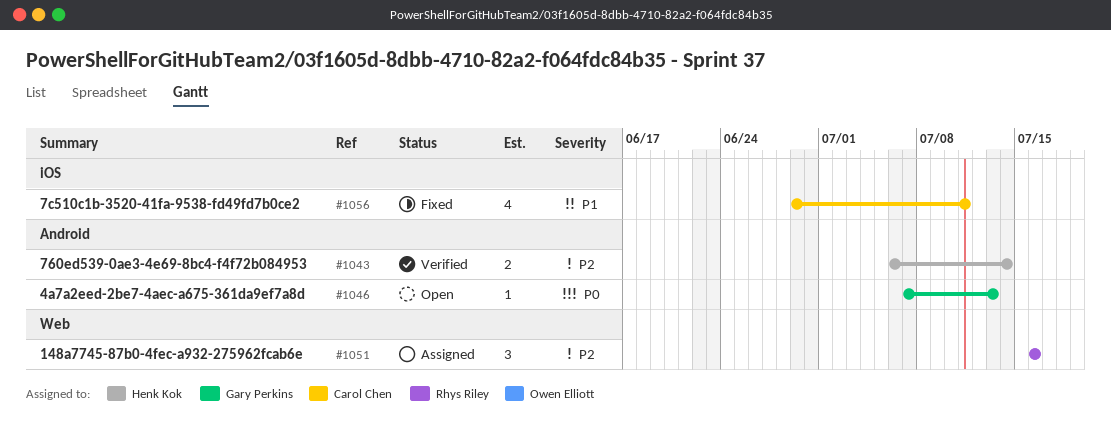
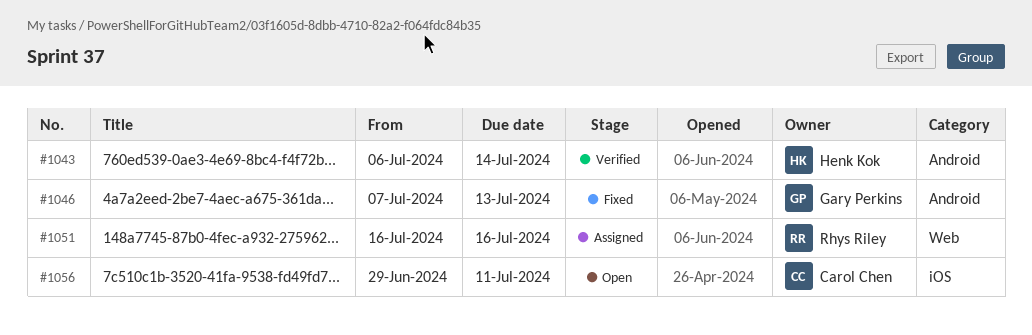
#1046, status: Open -> Fixed
#1056, status: Fixed -> Open

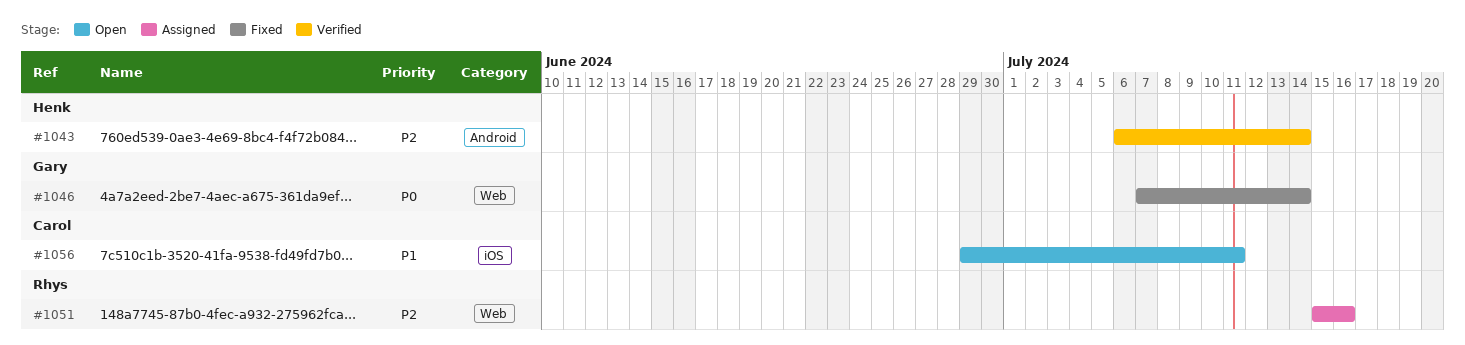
#1046, label: Android -> Web
#1046, due: Jul 13 -> Jul 14
#1051, start: Jul 16 -> Jul 15

